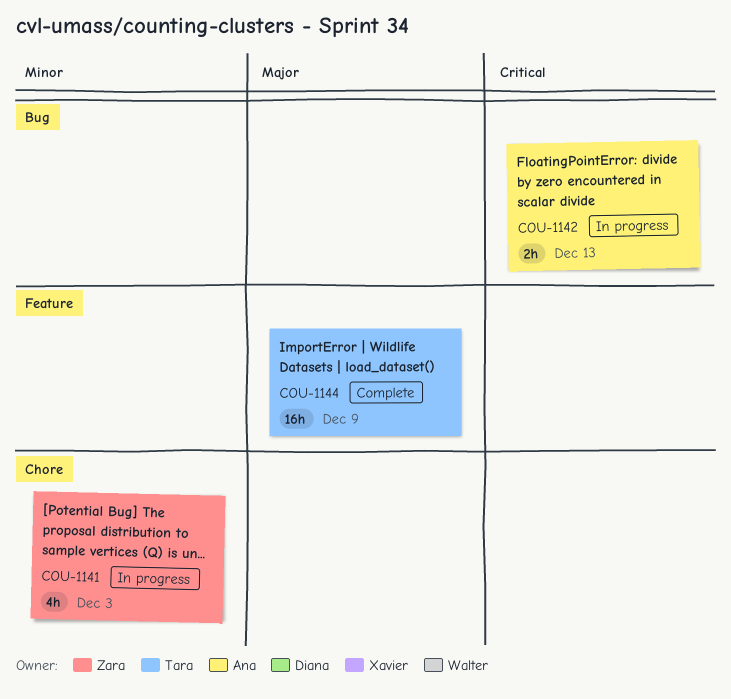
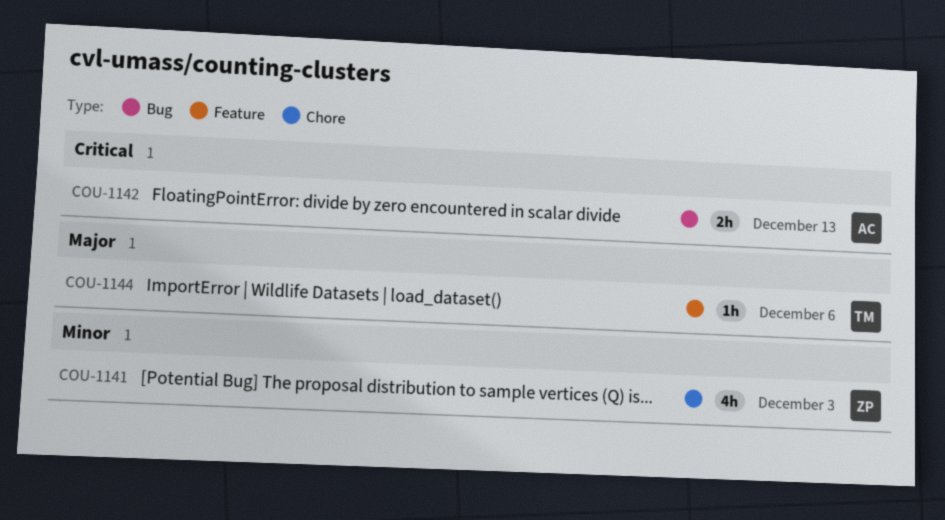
COU-1144, estimate: 16h -> 1h
COU-1144, due: Dec 9 -> Dec 6

